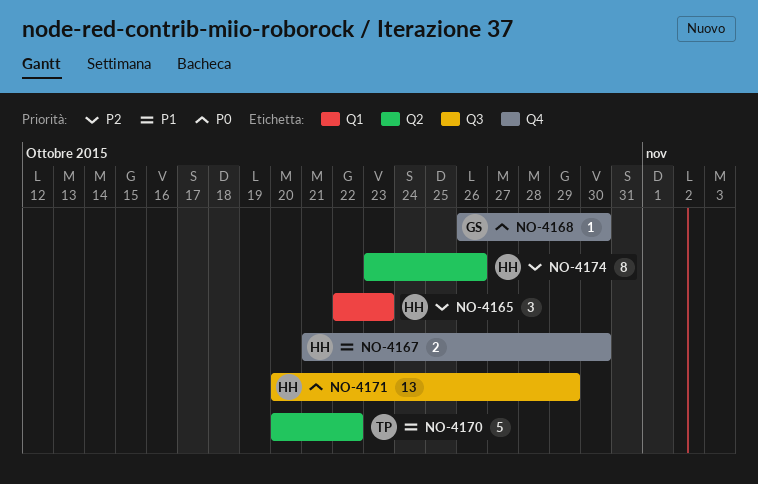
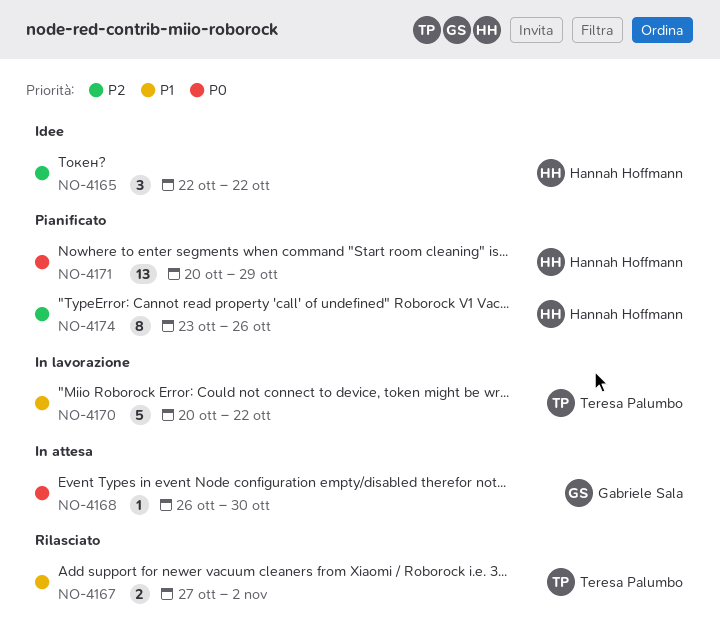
NO-4165, due: Oct 23 -> Oct 22
NO-4167, owner: Hannah Hoffmann -> Teresa Palumbo
NO-4167, start: Oct 21 -> Oct 27
NO-4167, due: Oct 30 -> Nov 2

